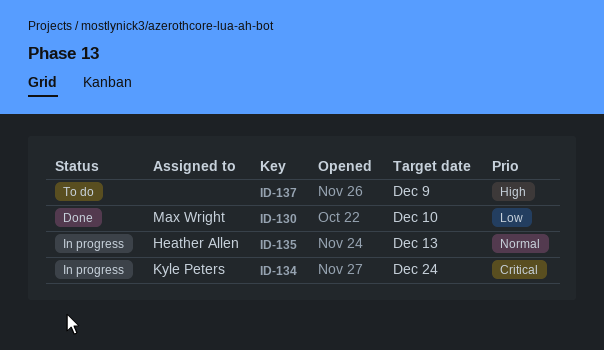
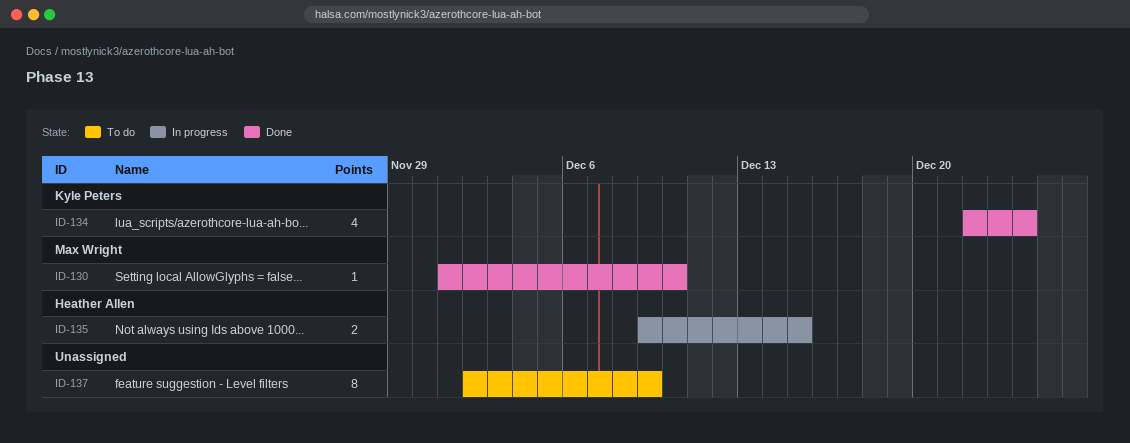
ID-134, status: In progress -> Done
ID-135, due: Dec 13 -> Dec 15

